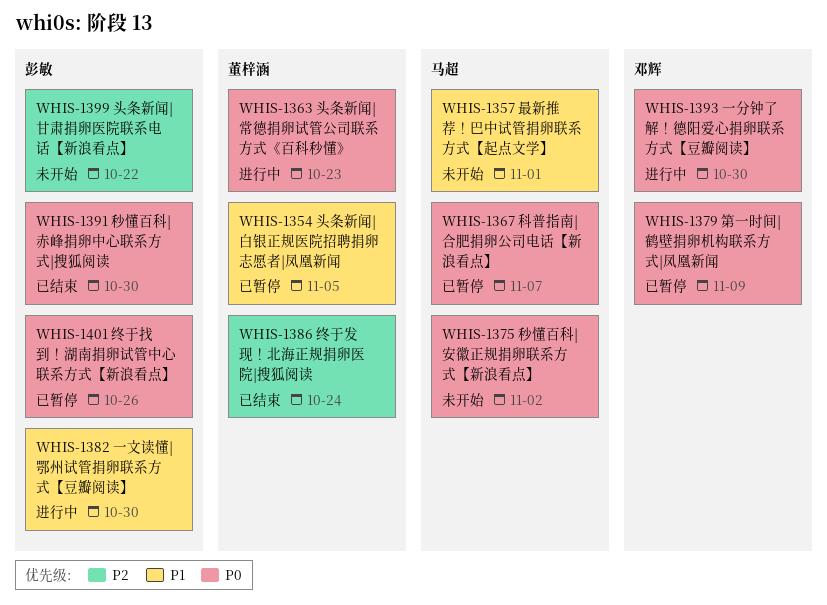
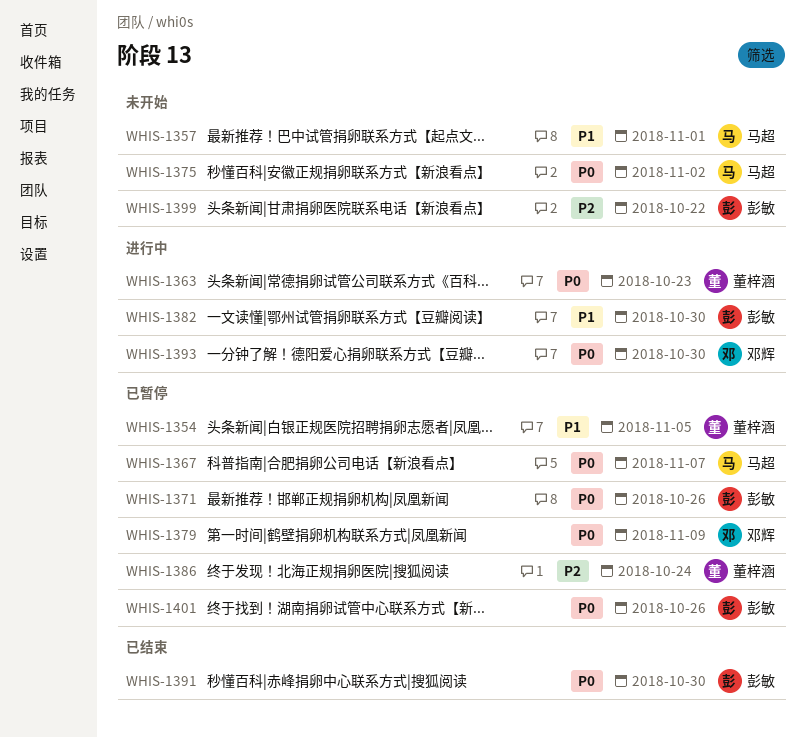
WHIS-1371: none -> present
WHIS-1386, status: 已结束 -> 已暂停

